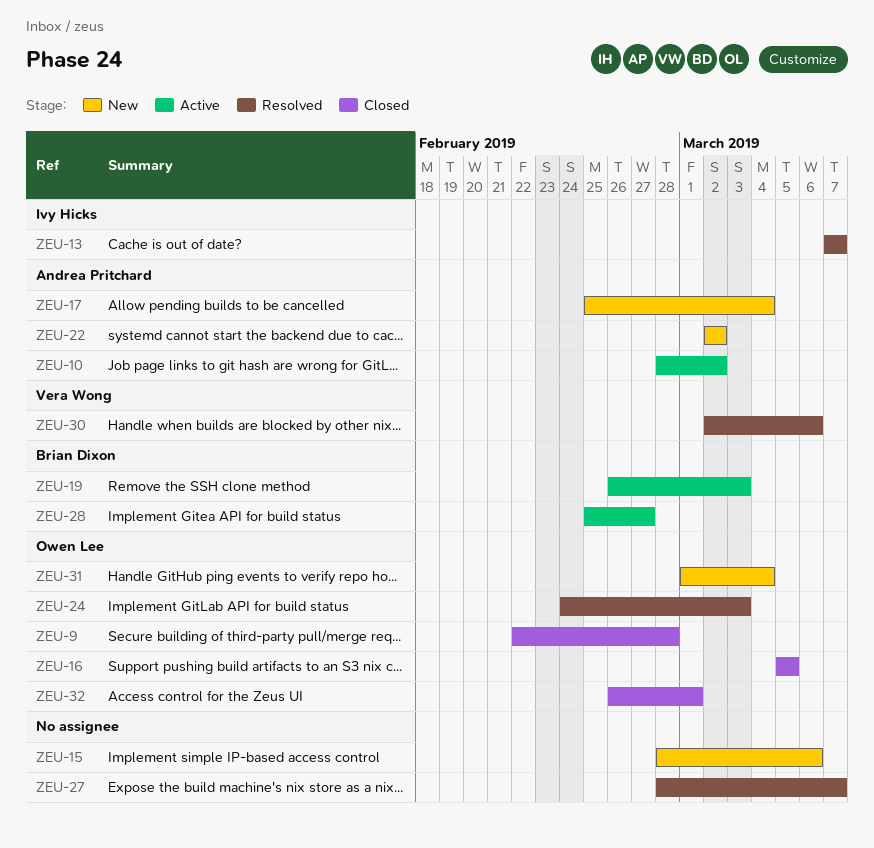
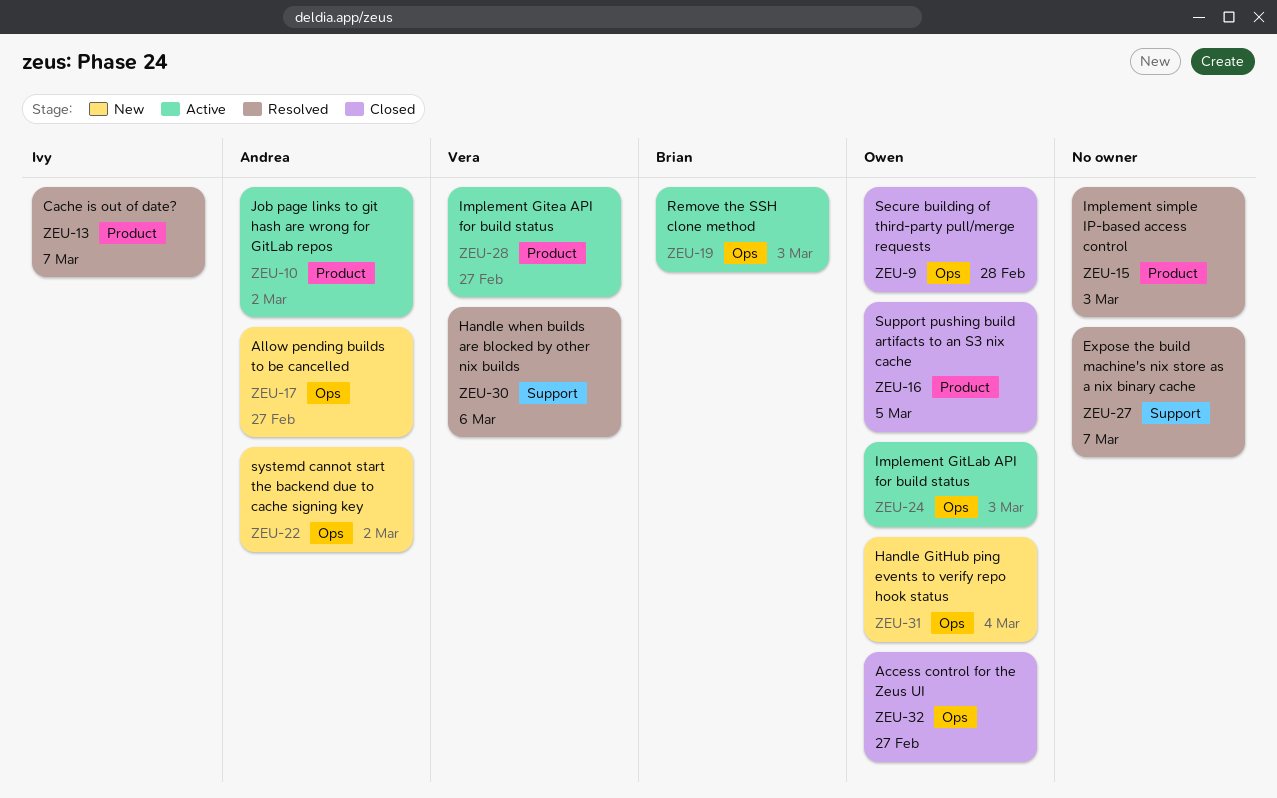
ZEU-15, status: New -> Resolved
ZEU-15, due: Mar 6 -> Mar 3
ZEU-17, due: Mar 4 -> Feb 27
ZEU-24, status: Resolved -> Active
ZEU-28, owner: Brian Dixon -> Vera Wong
ZEU-32, due: Mar 1 -> Feb 27

